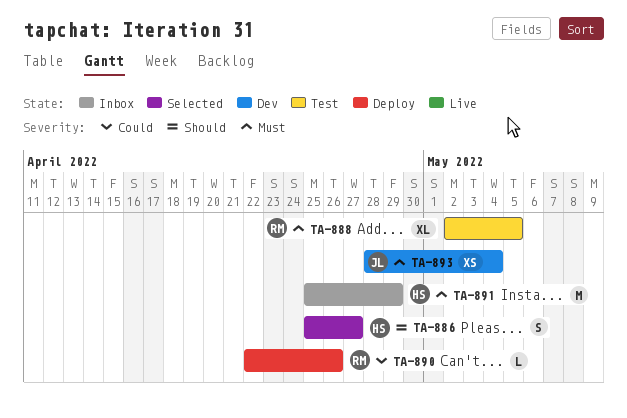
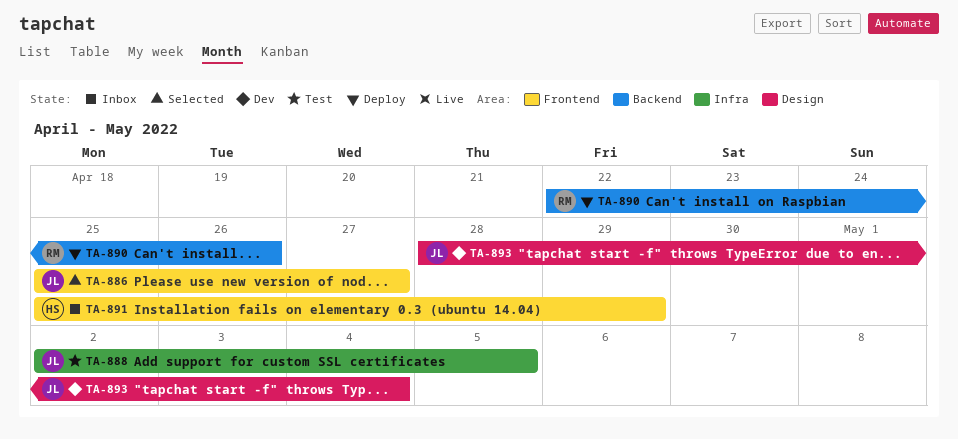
TA-886, owner: HS -> JL
TA-888, owner: RM -> JL

